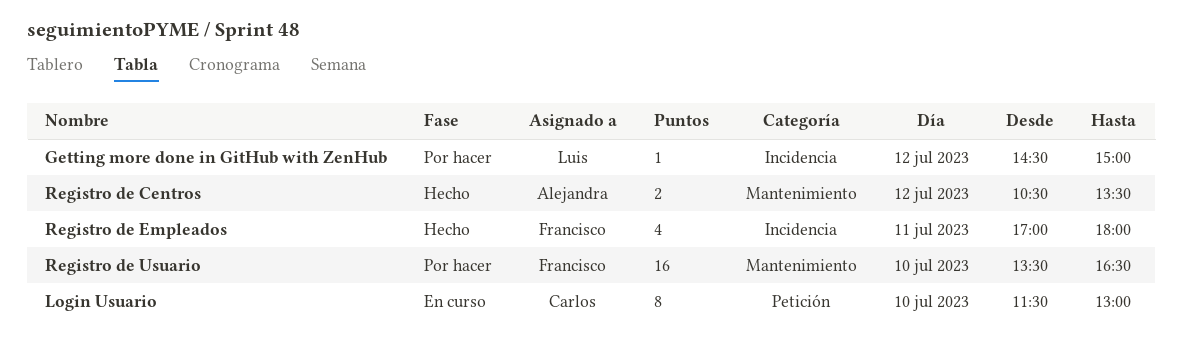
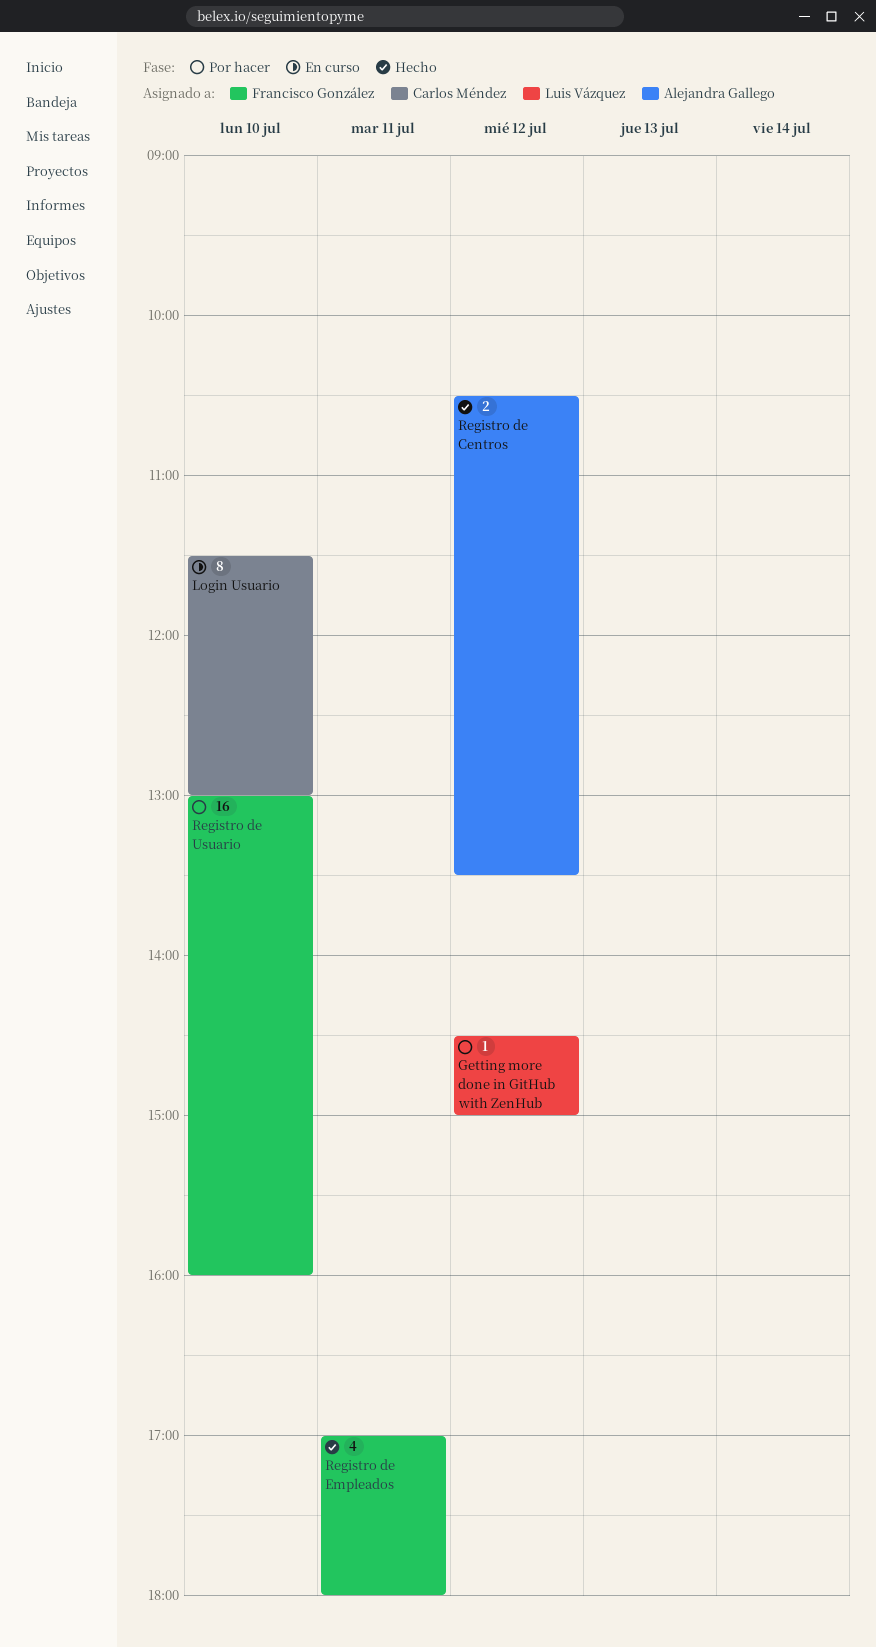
Registro de Usuario, begins: 13:30 -> 13:00
Registro de Usuario, ends: 16:30 -> 16:00

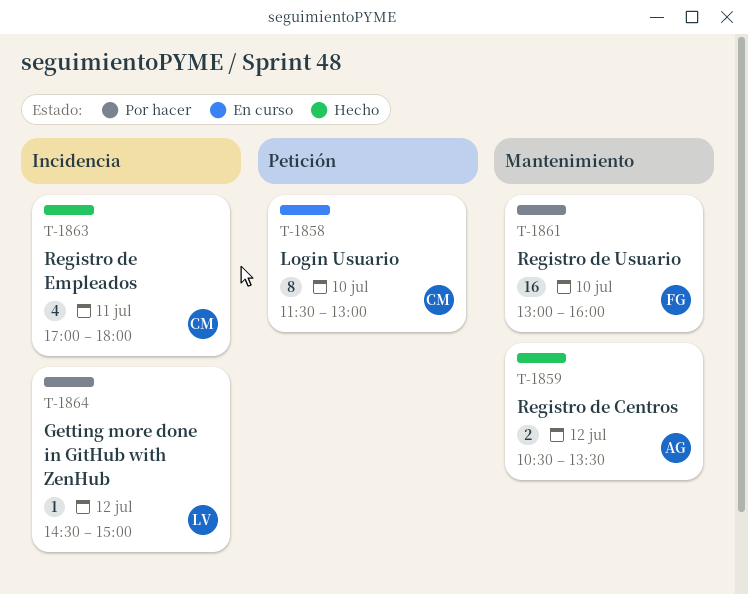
Registro de Empleados, owner: Francisco González -> Carlos Méndez

